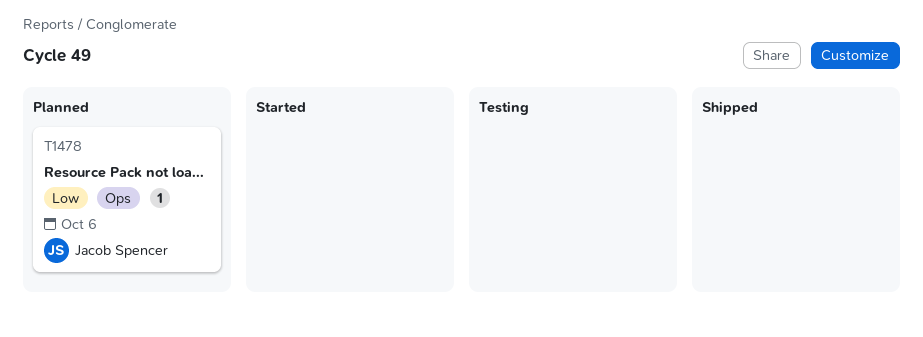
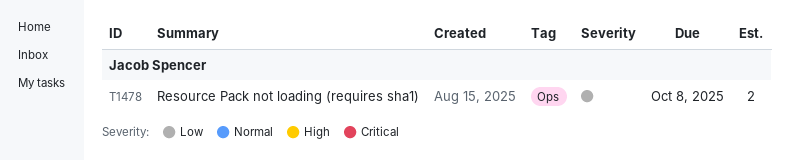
T1478, estimate: 1 -> 2
T1478, due: Oct 6 -> Oct 8

